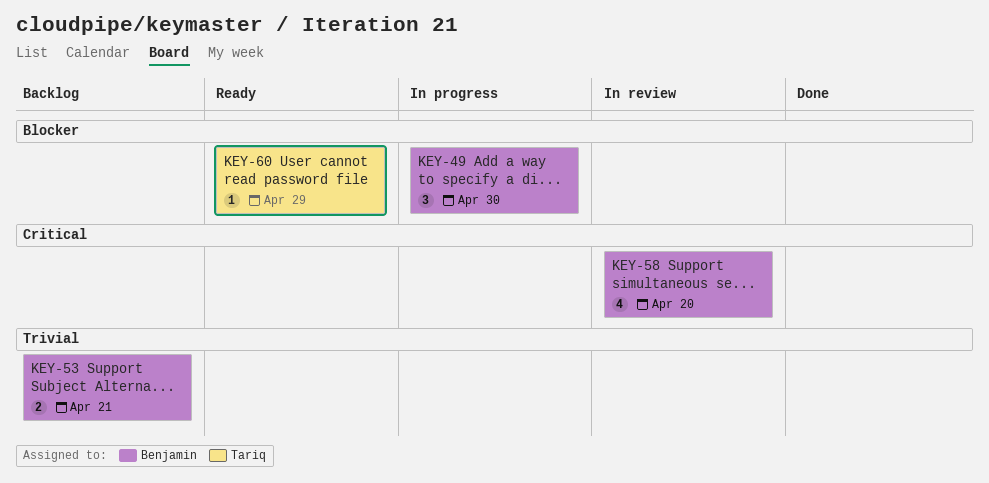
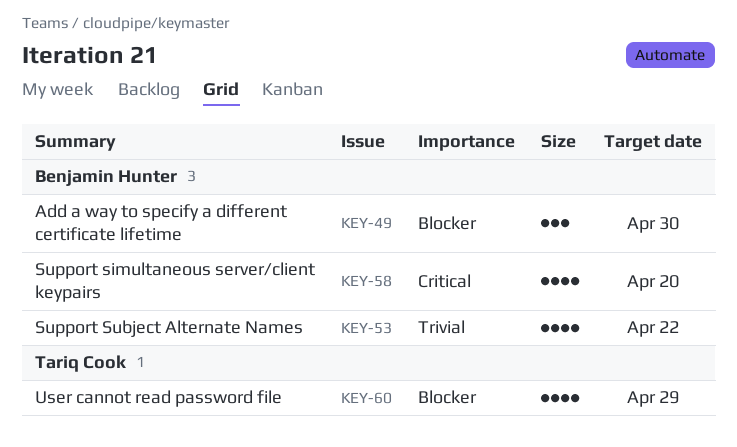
KEY-53, estimate: 2 -> 4
KEY-53, due: Apr 21 -> Apr 22
KEY-60, estimate: 1 -> 4

